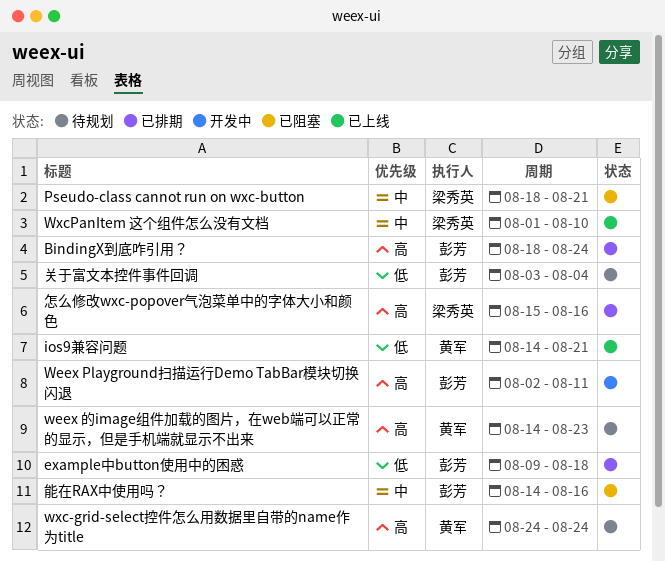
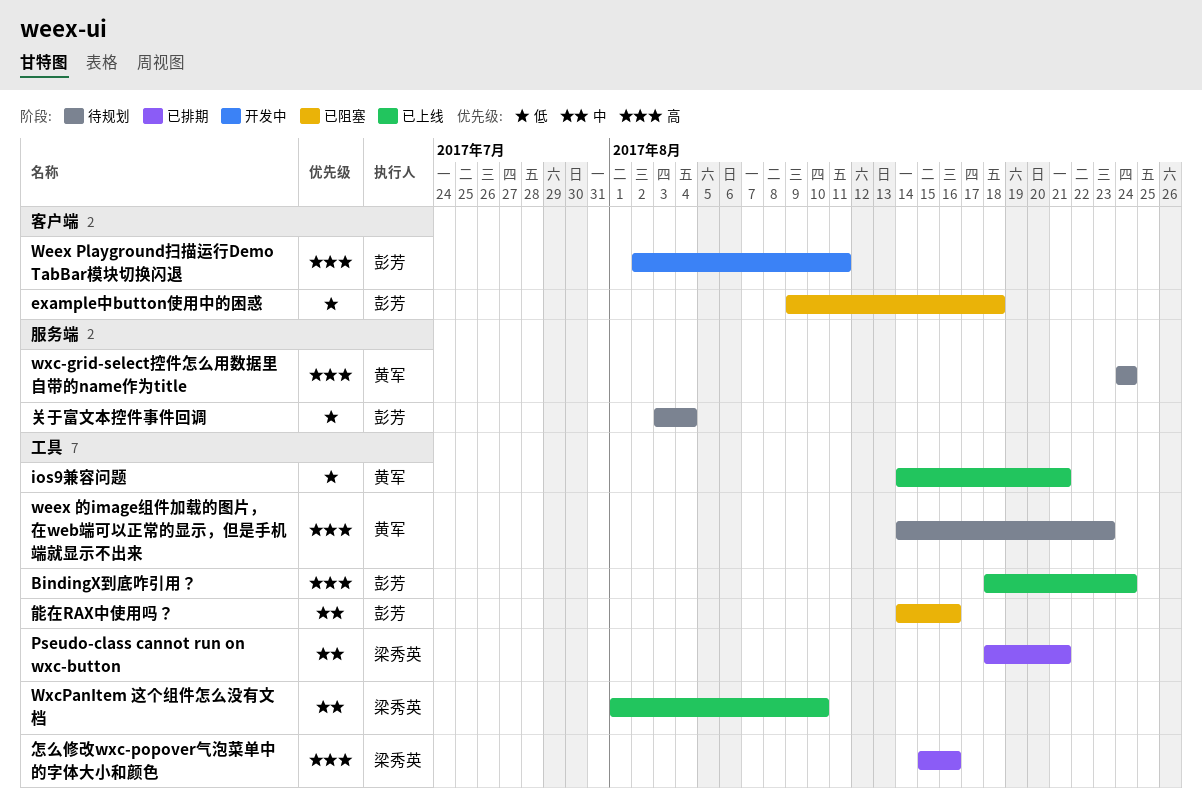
BindingX到底咋引用？, status: 已排期 -> 已上线
example中button使用中的困惑, status: 已排期 -> 已阻塞
Pseudo-class cannot run on wxc-button, status: 已阻塞 -> 已排期

